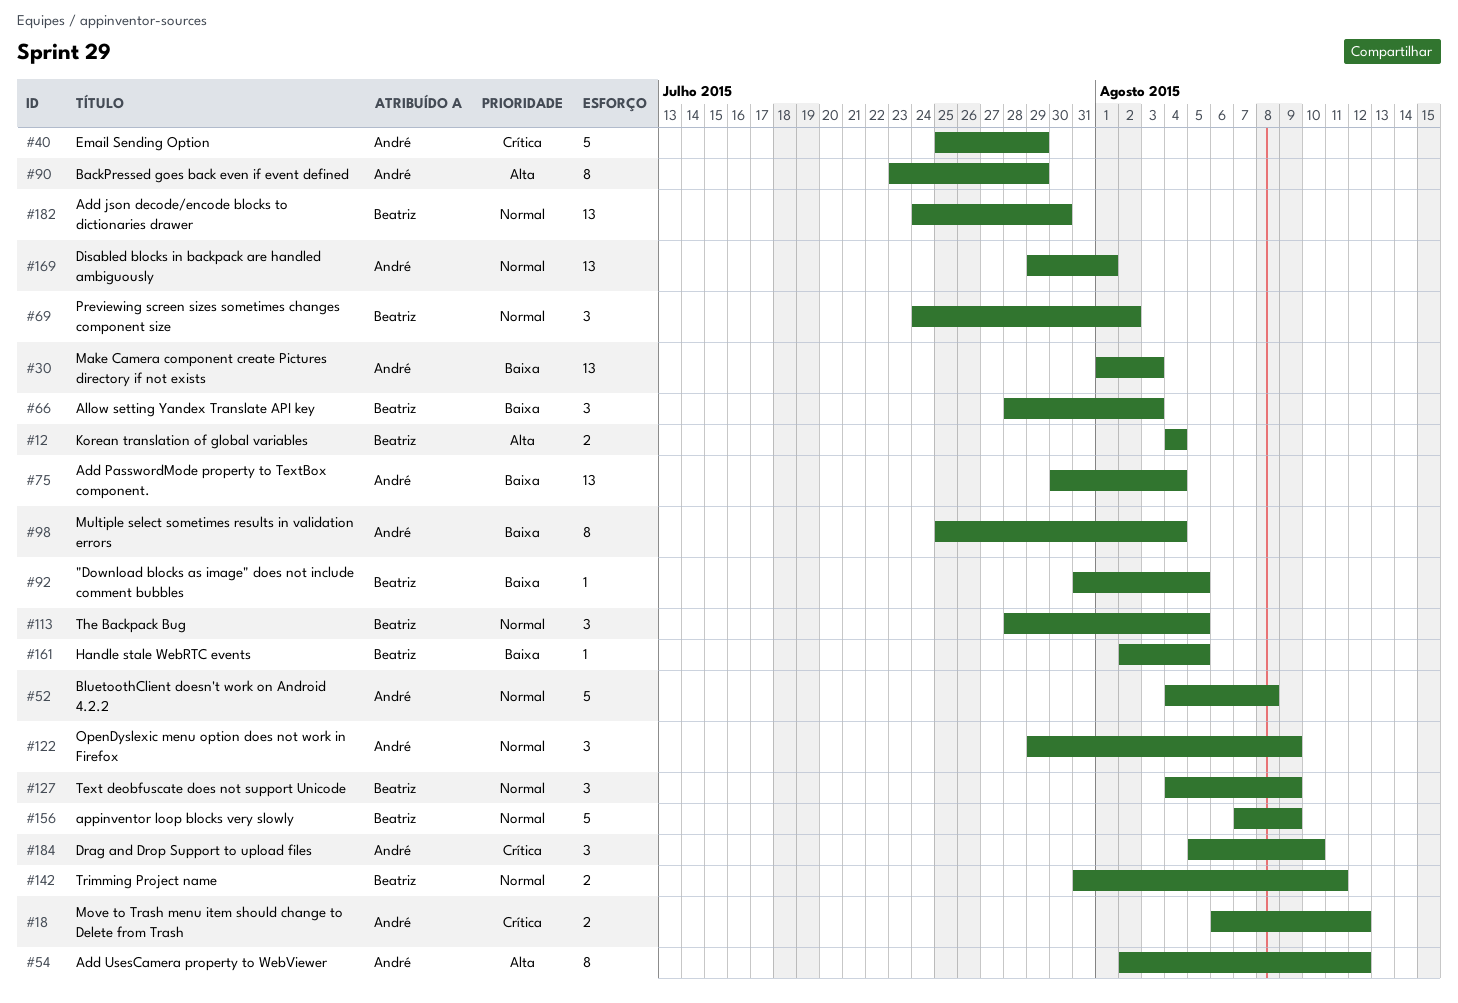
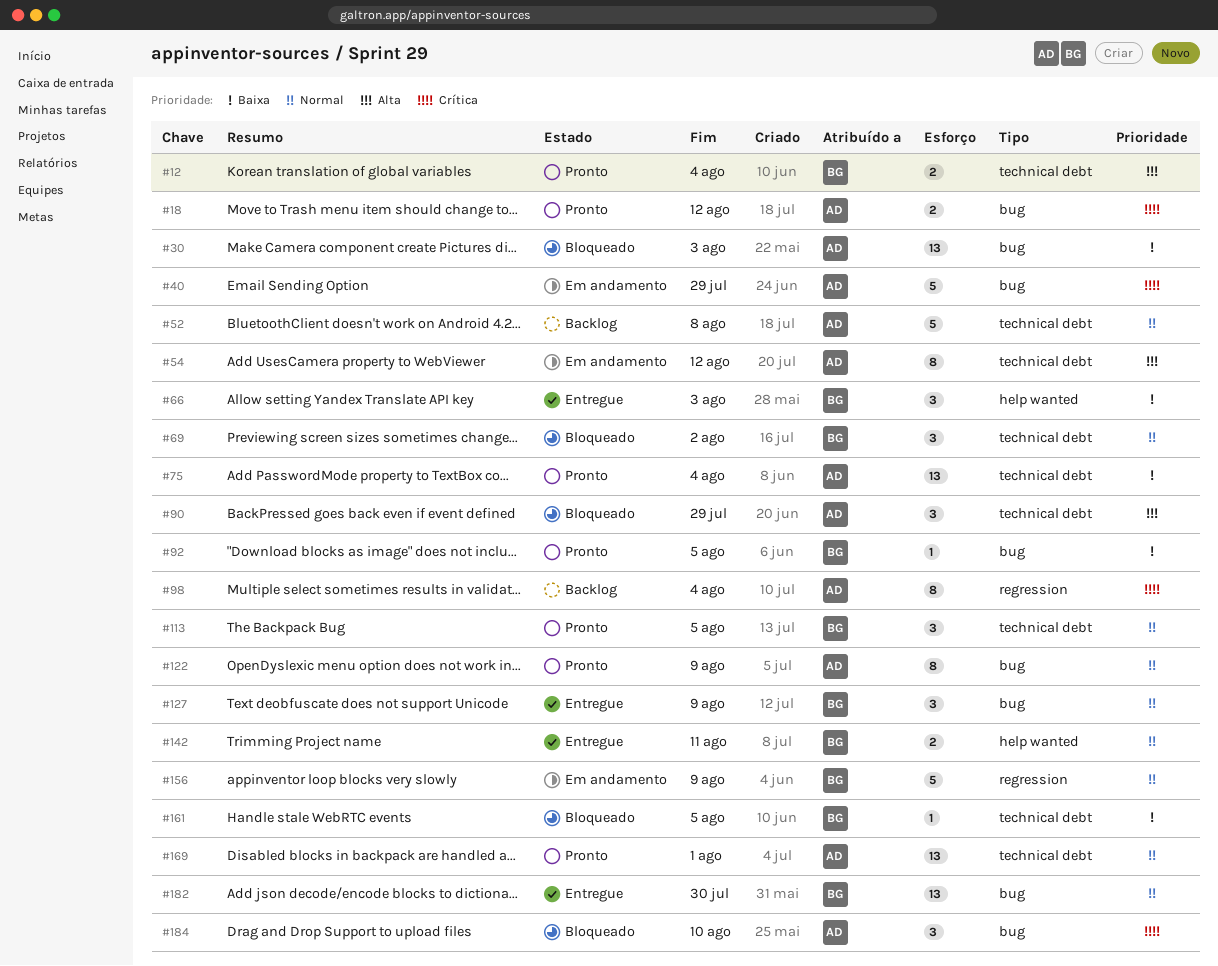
#90, estimate: 8 -> 3
#98, priority: Baixa -> Crítica
#122, estimate: 3 -> 8

